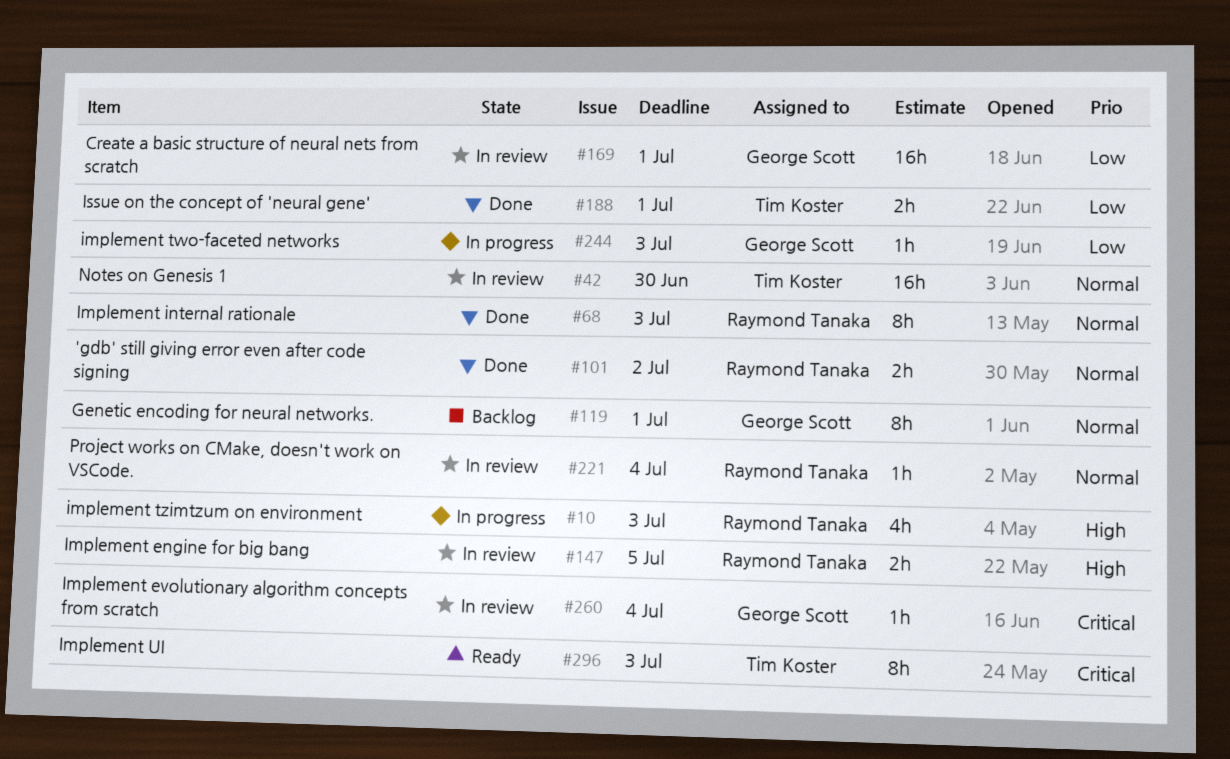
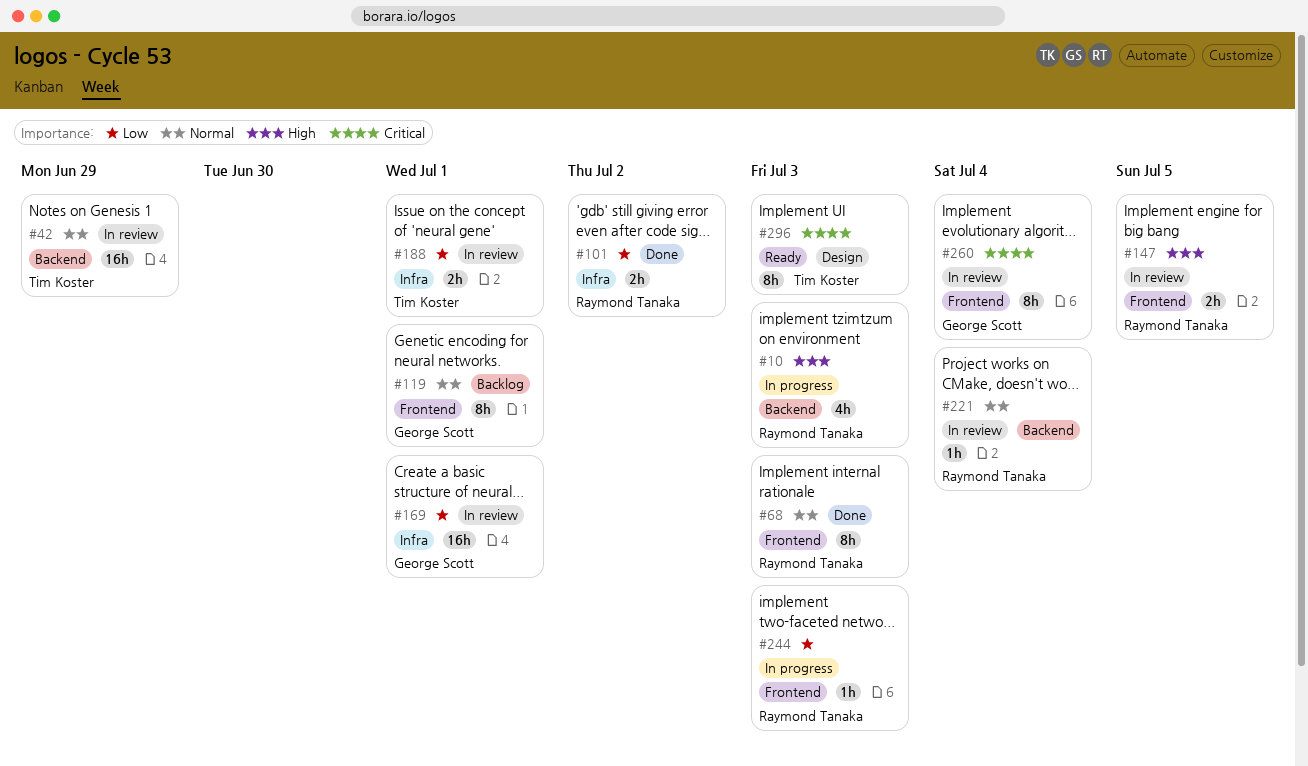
#42, due: Jun 30 -> Jun 29
#101, priority: Normal -> Low
#188, status: Done -> In review
#244, owner: George Scott -> Raymond Tanaka
#260, estimate: 1h -> 8h

